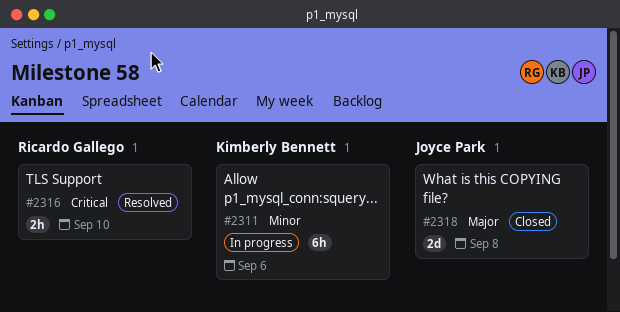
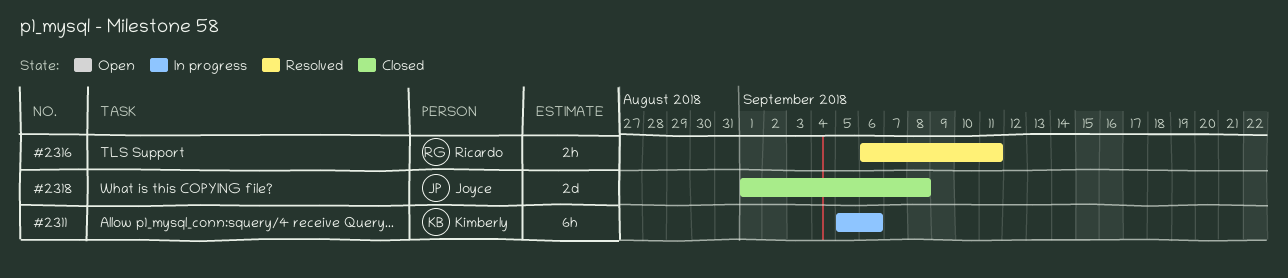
#2316, due: Sep 10 -> Sep 11

